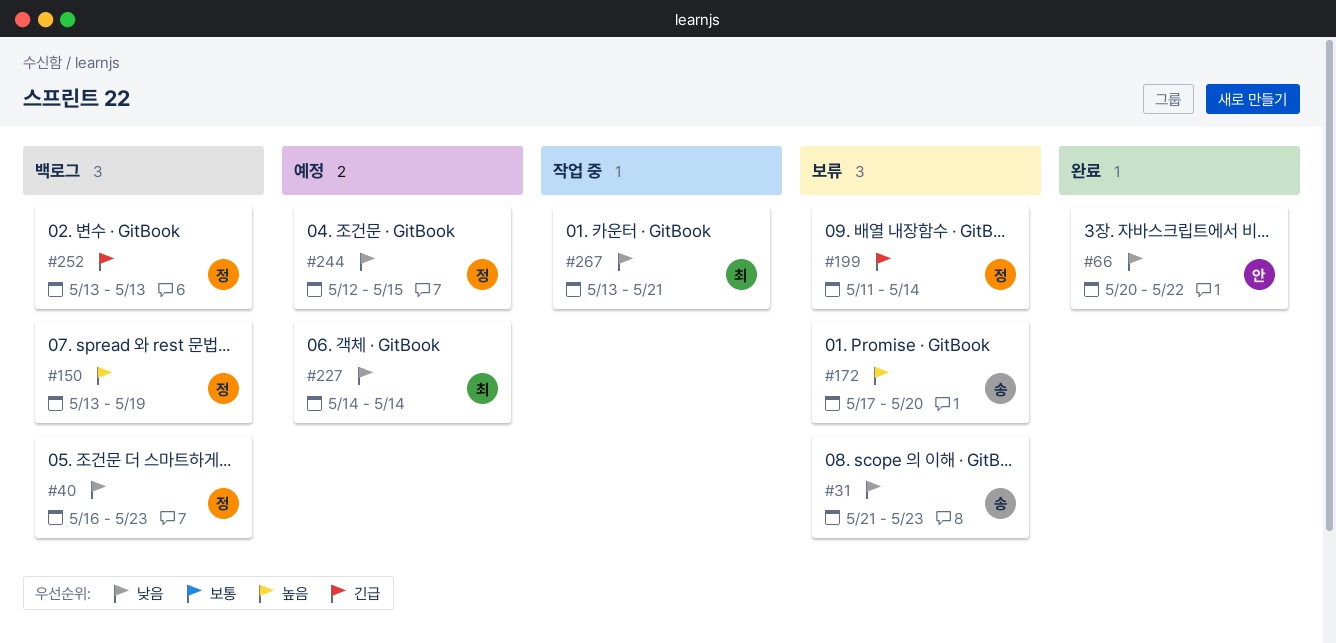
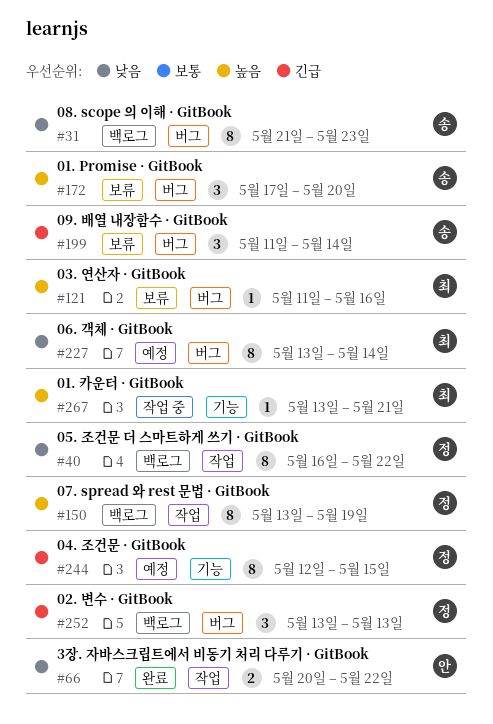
#31, status: 보류 -> 백로그
#40, due: May 23 -> May 22
#121: none -> present
#199, owner: 정 -> 송
#227, start: May 14 -> May 13
#244, priority: 낮음 -> 긴급
#267, priority: 낮음 -> 높음

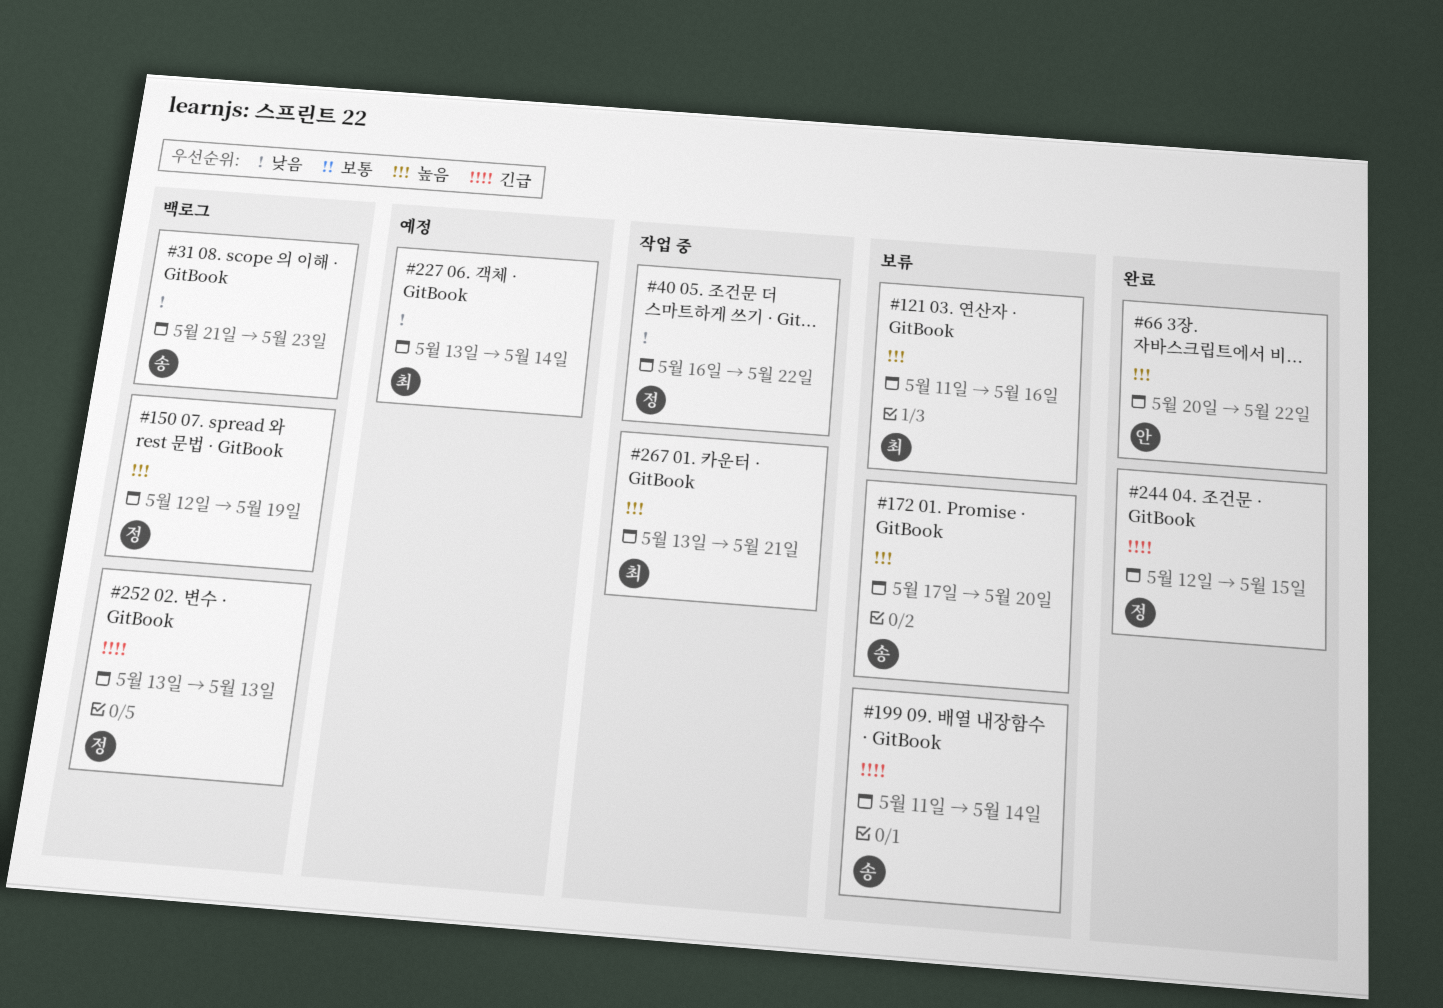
#40, status: 백로그 -> 작업 중
#66, priority: 낮음 -> 높음
#150, start: May 13 -> May 12
#244, status: 예정 -> 완료

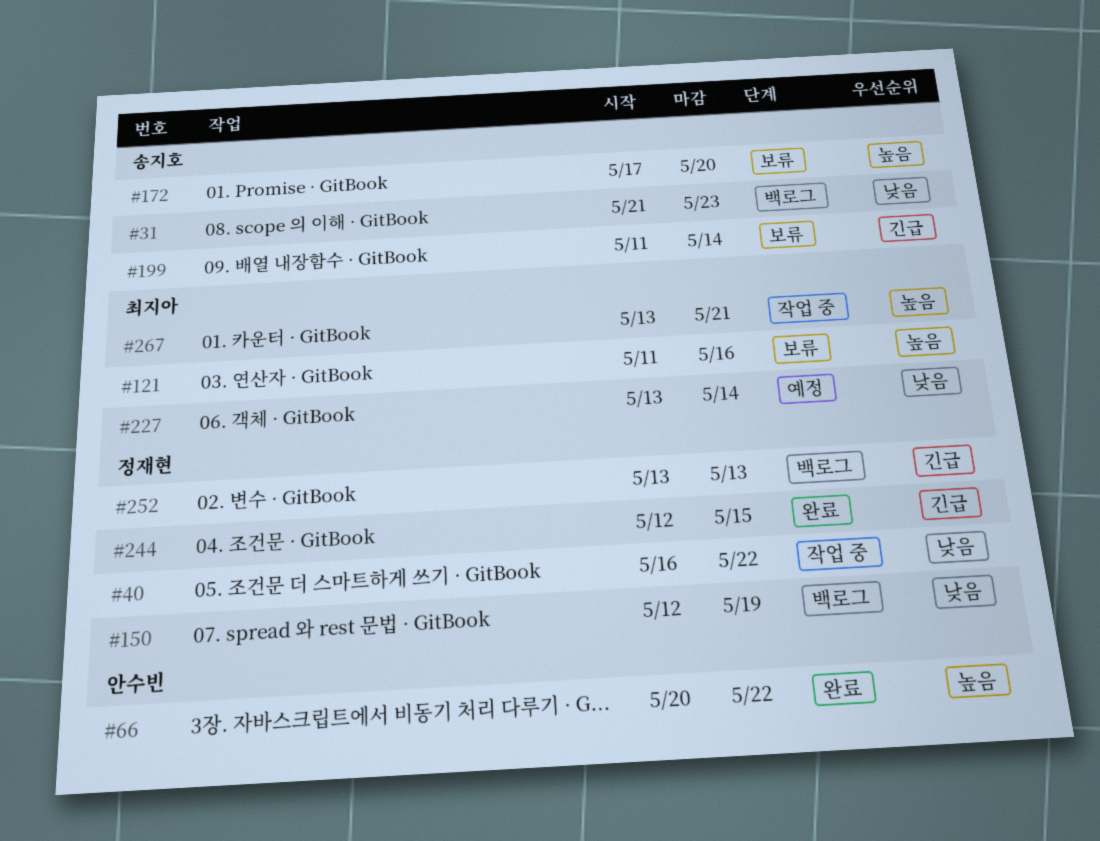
#150, priority: 높음 -> 낮음

